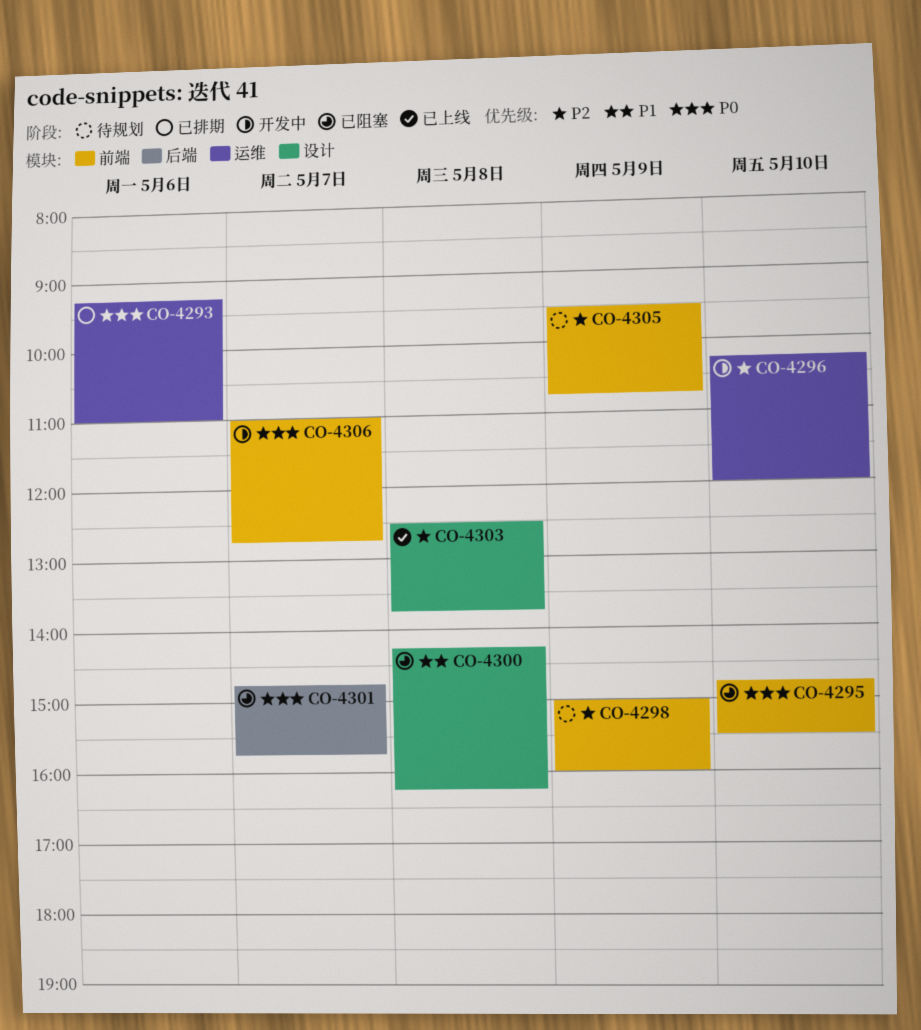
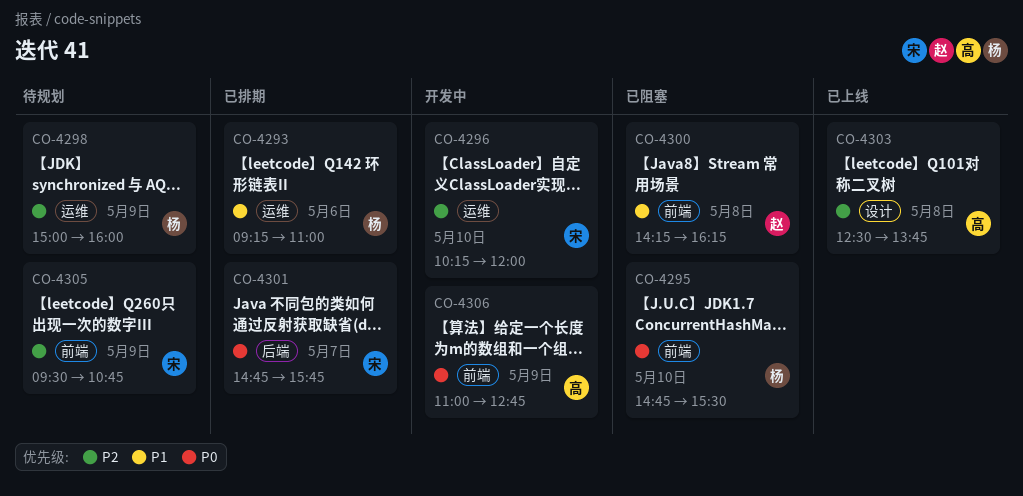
CO-4293, priority: P0 -> P1
CO-4298, label: 前端 -> 运维
CO-4300, label: 设计 -> 前端
CO-4301, status: 已阻塞 -> 已排期
CO-4306, day: May 7 -> May 9

